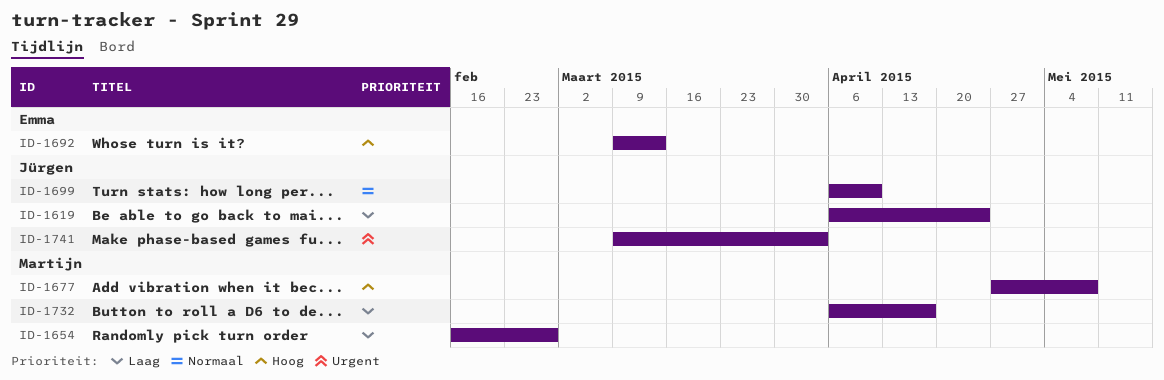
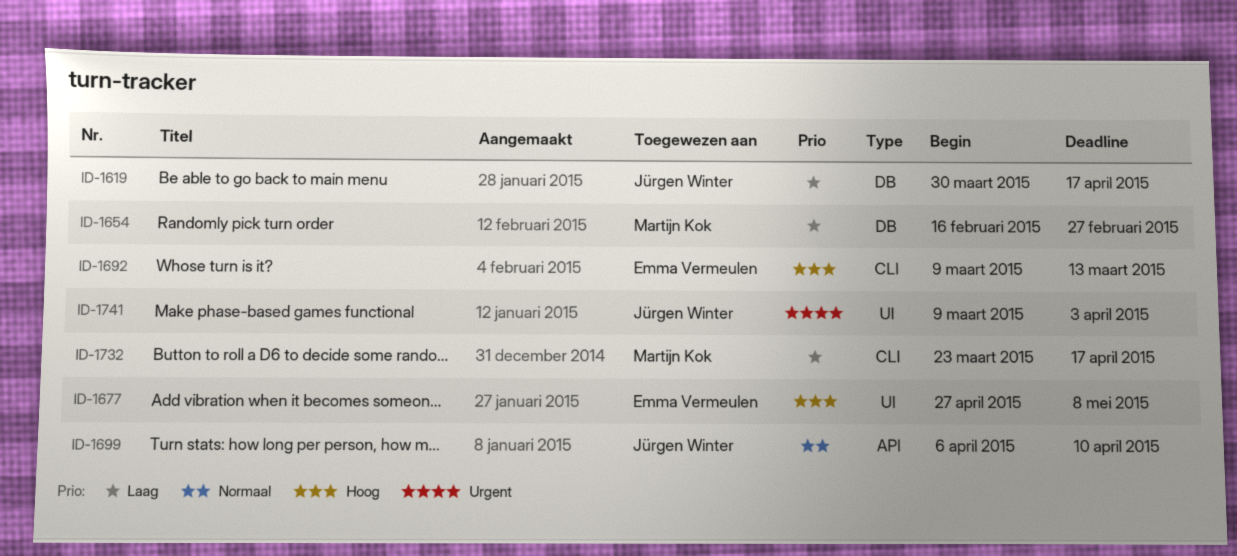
ID-1619, start: Apr 6 -> Mar 30
ID-1619, due: Apr 24 -> Apr 17
ID-1677, owner: Martijn Kok -> Emma Vermeulen
ID-1732, start: Apr 6 -> Mar 23

